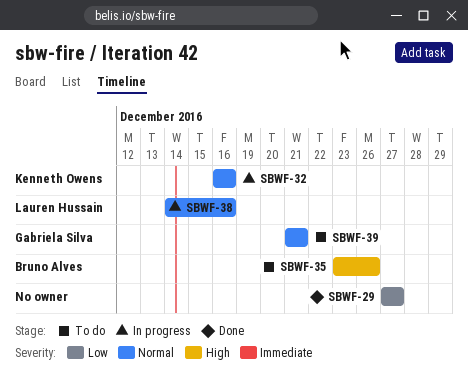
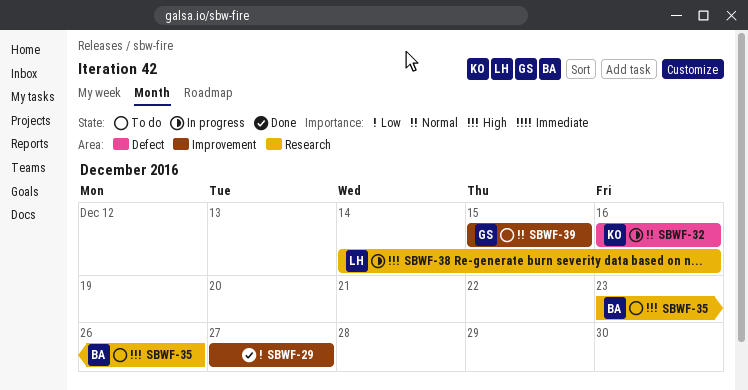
SBWF-38, priority: Normal -> High
SBWF-39, start: Dec 21 -> Dec 15
SBWF-39, due: Dec 21 -> Dec 15

